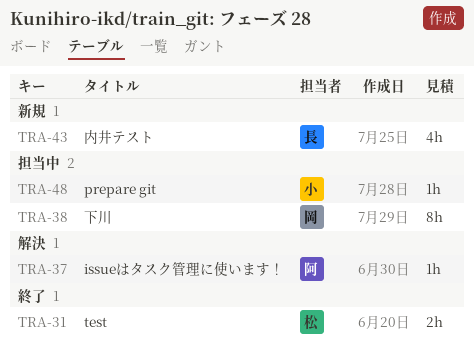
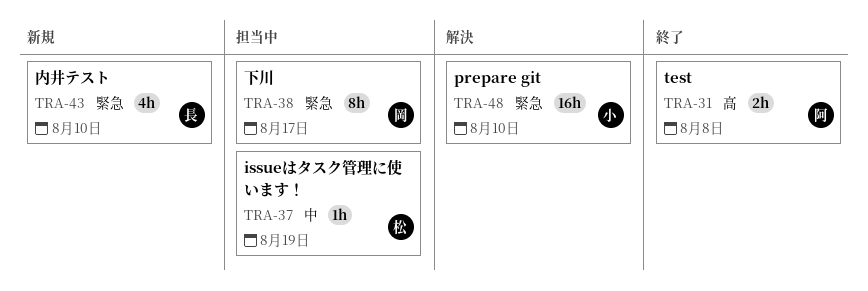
TRA-31, owner: 松 -> 阿
TRA-37, status: 解決 -> 担当中
TRA-37, owner: 阿 -> 松
TRA-48, status: 担当中 -> 解決
TRA-48, estimate: 1h -> 16h

